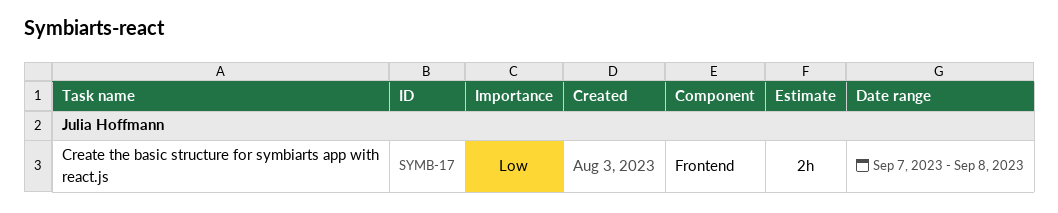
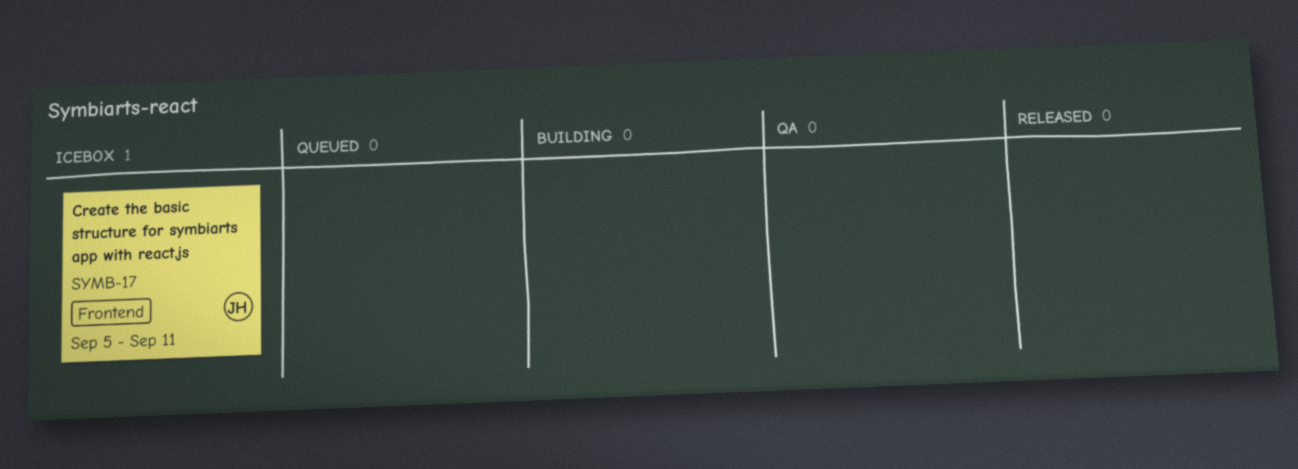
SYMB-17, start: Sep 7 -> Sep 5
SYMB-17, due: Sep 8 -> Sep 11

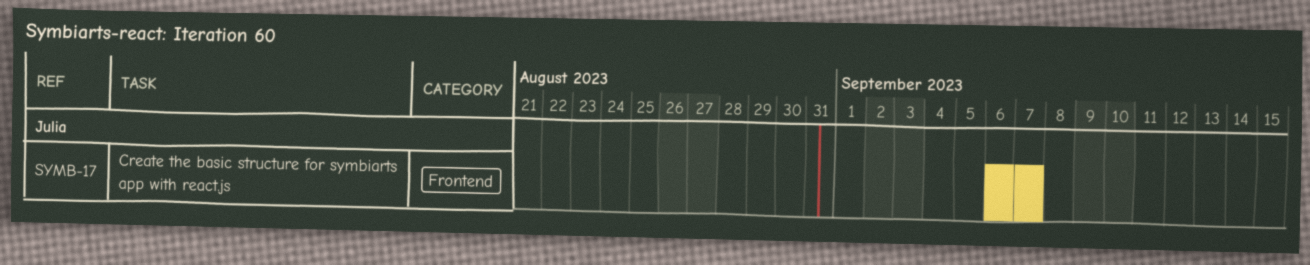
SYMB-17, start: Sep 5 -> Sep 6
SYMB-17, due: Sep 11 -> Sep 7

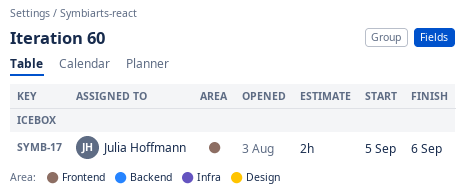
SYMB-17, start: Sep 6 -> Sep 5
SYMB-17, due: Sep 7 -> Sep 6

